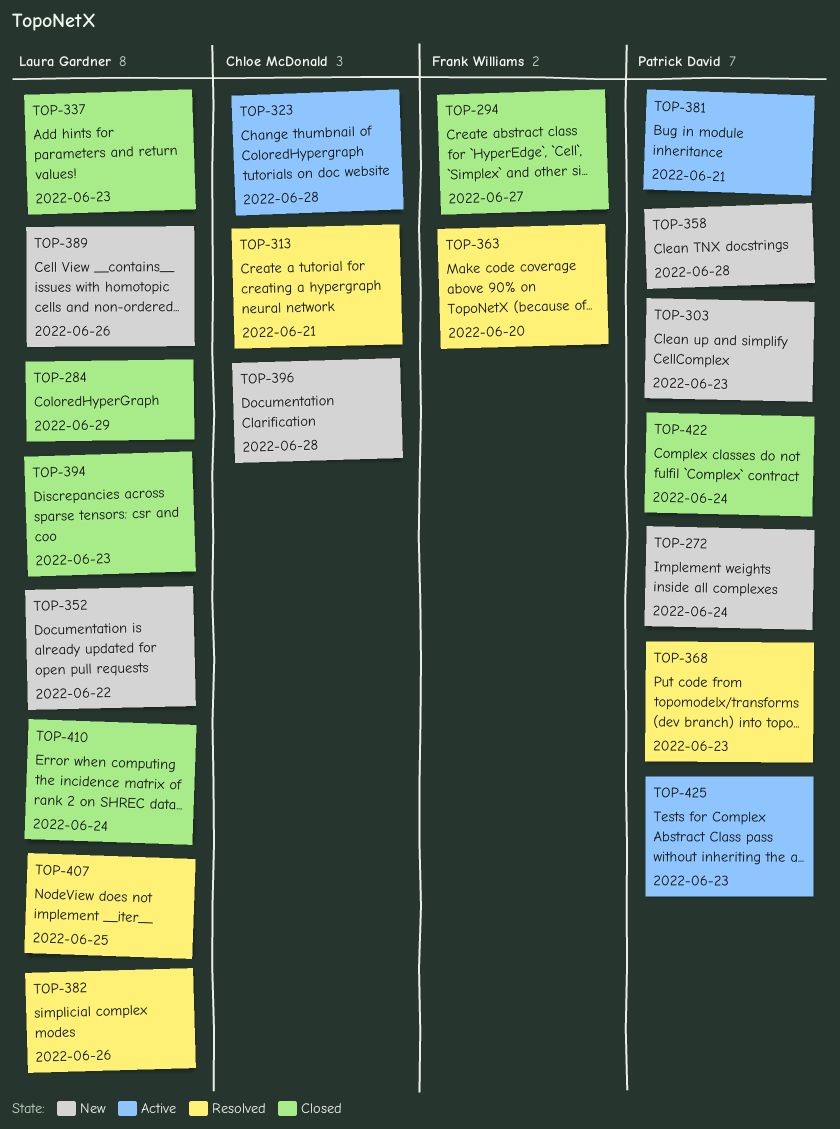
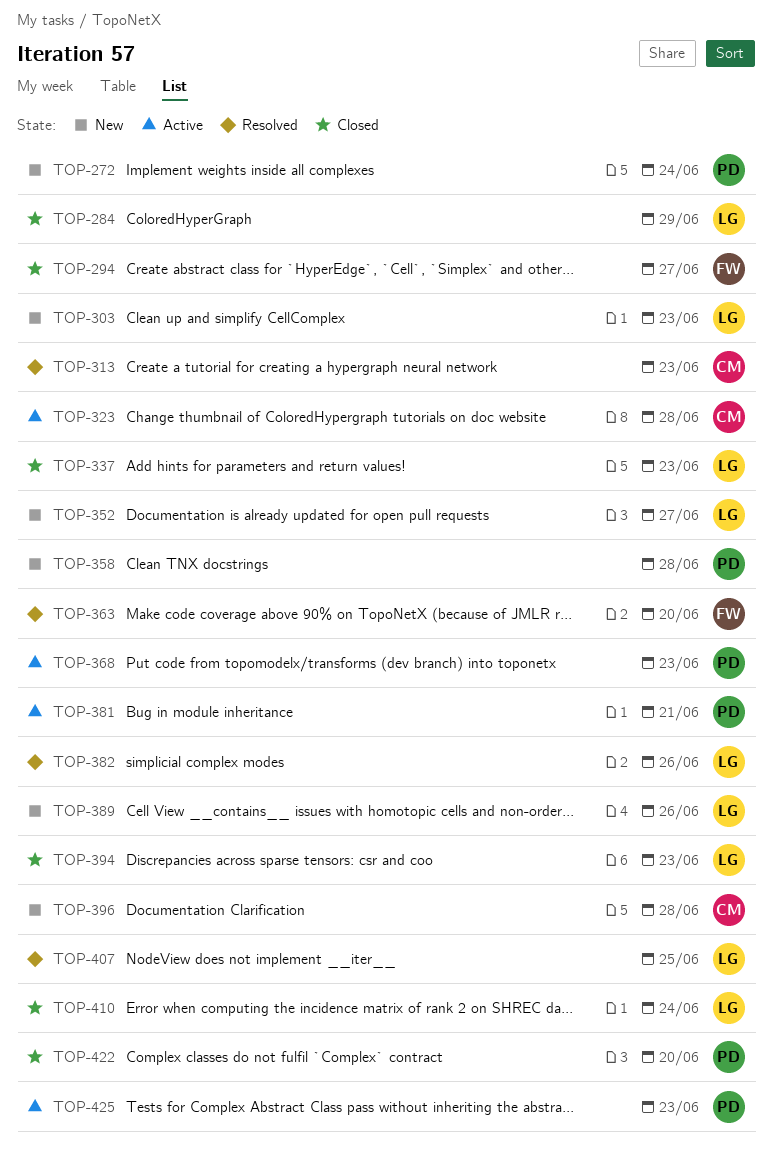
TOP-303, owner: Patrick David -> Laura Gardner
TOP-313, due: Jun 21 -> Jun 23
TOP-352, due: Jun 22 -> Jun 27
TOP-368, status: Resolved -> Active
TOP-422, due: Jun 24 -> Jun 20

